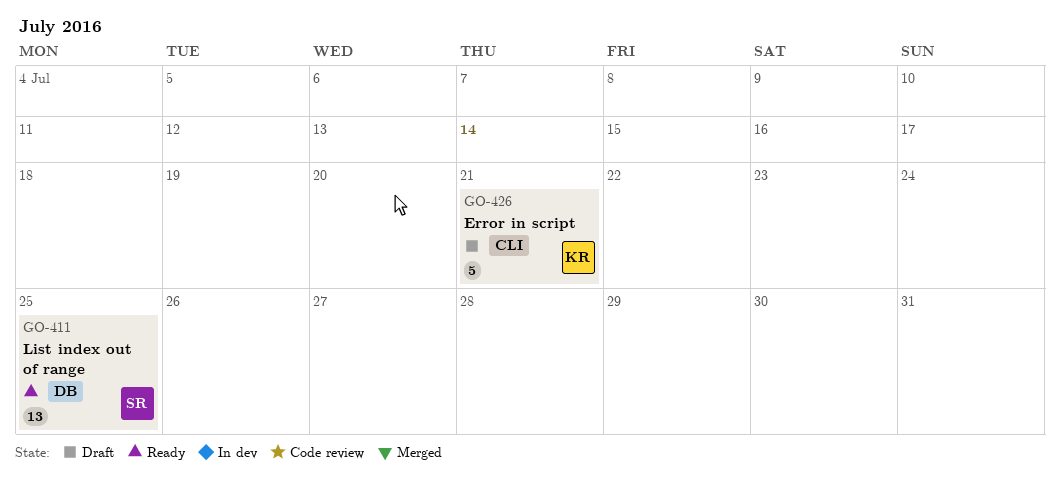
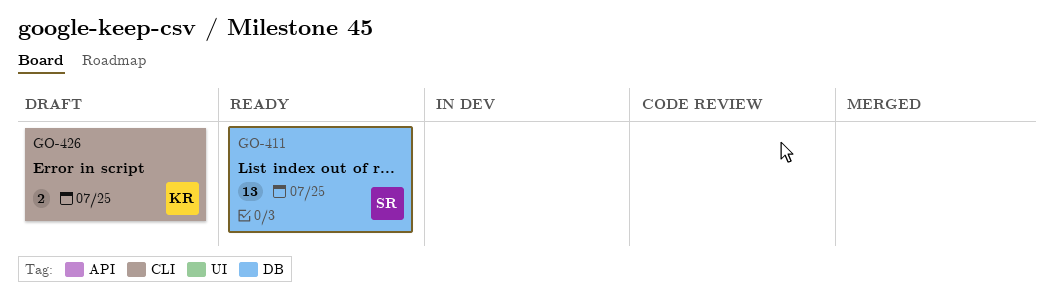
GO-426, estimate: 5 -> 2
GO-426, due: Jul 21 -> Jul 25

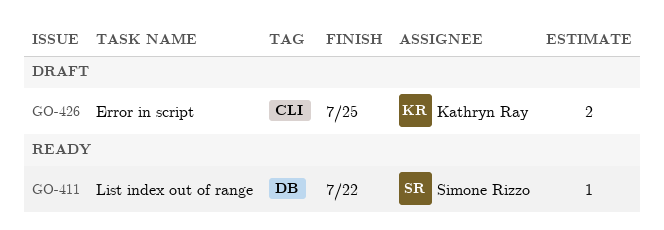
GO-411, estimate: 13 -> 1
GO-411, due: Jul 25 -> Jul 22

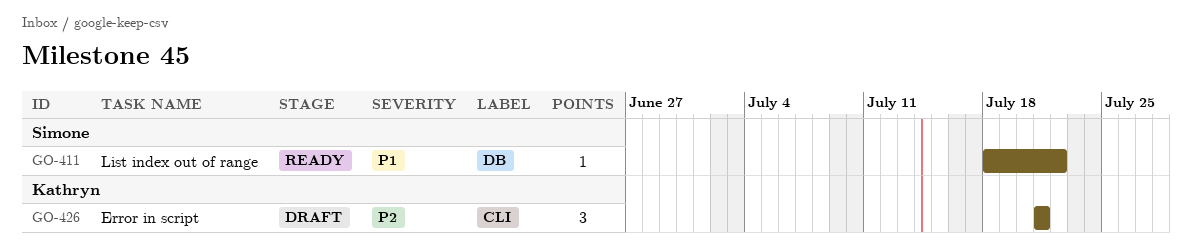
GO-426, estimate: 2 -> 3
GO-426, due: Jul 25 -> Jul 21

